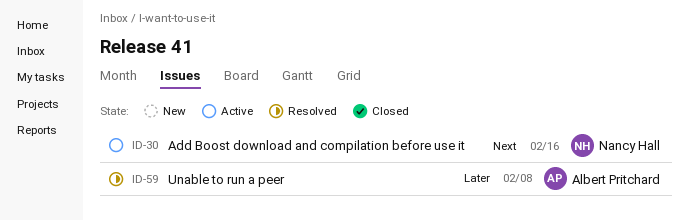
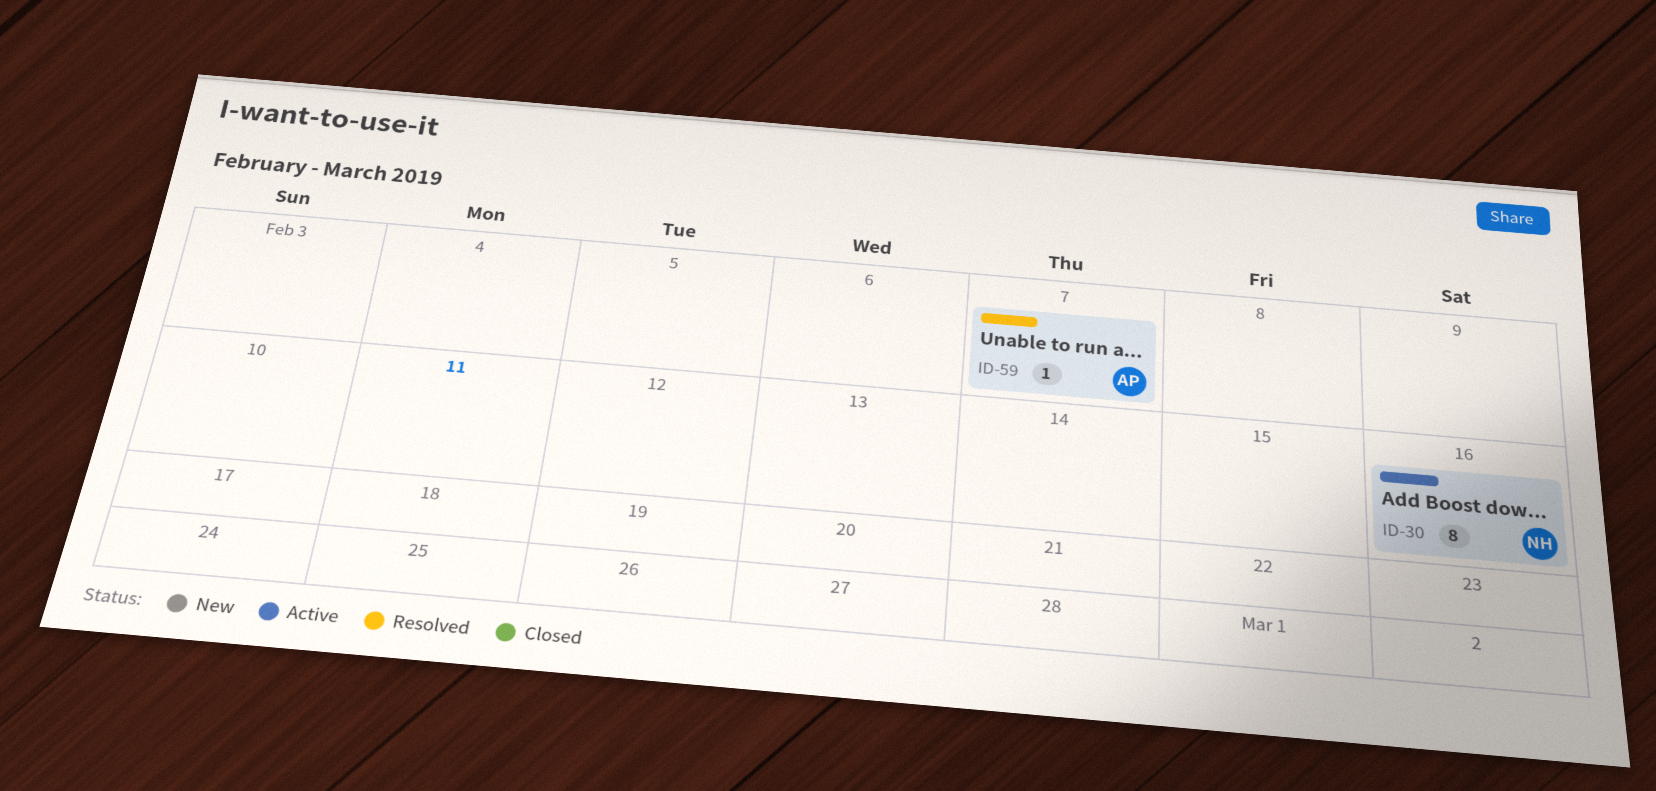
ID-59, due: Feb 8 -> Feb 7

